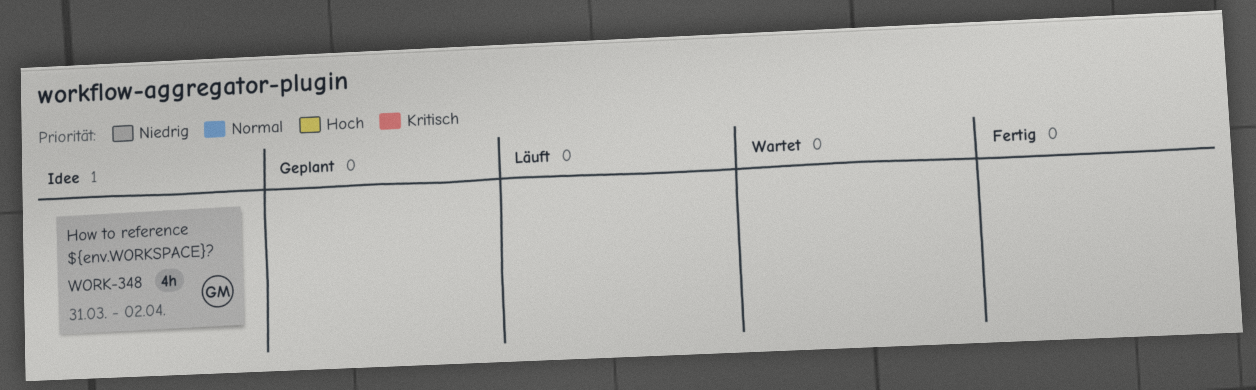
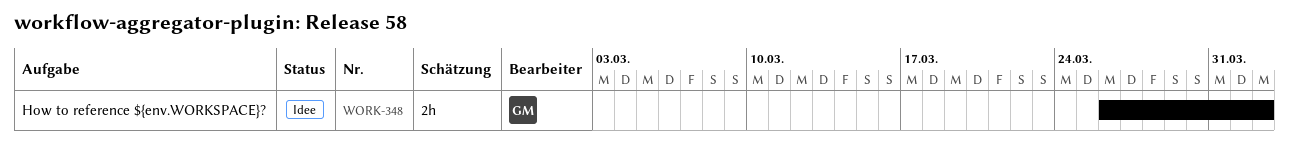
WORK-348, estimate: 4h -> 2h
WORK-348, start: Mar 31 -> Mar 26

